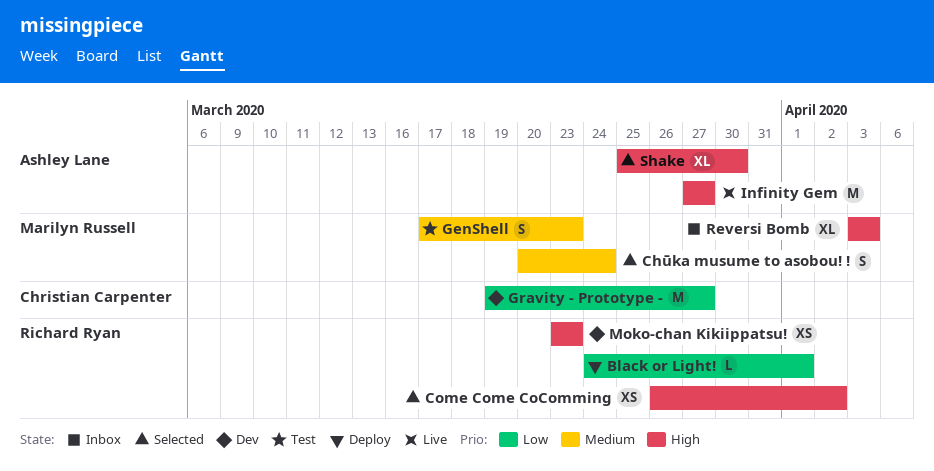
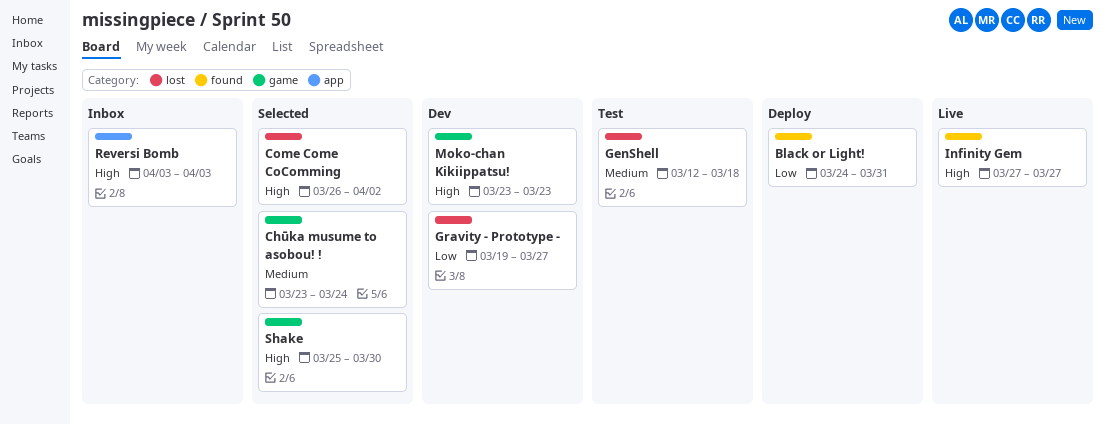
Black or Light!, due: Apr 1 -> Mar 31
Chūka musume to asobou! !, start: Mar 20 -> Mar 23
GenShell, start: Mar 17 -> Mar 12
GenShell, due: Mar 23 -> Mar 18

